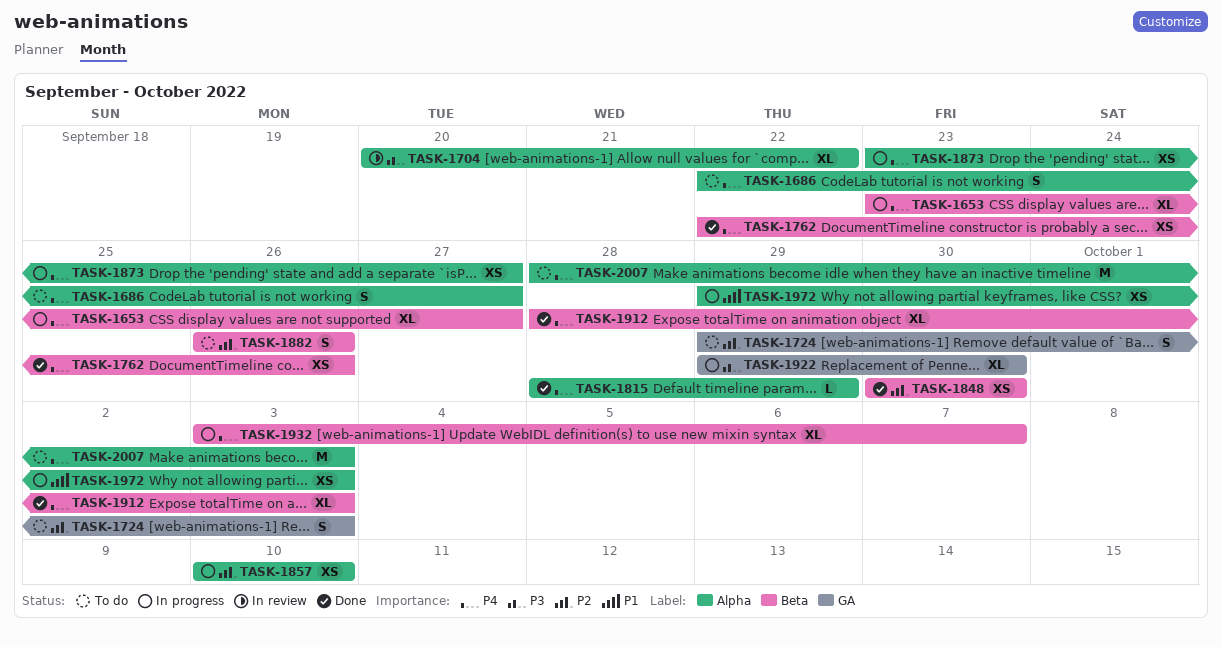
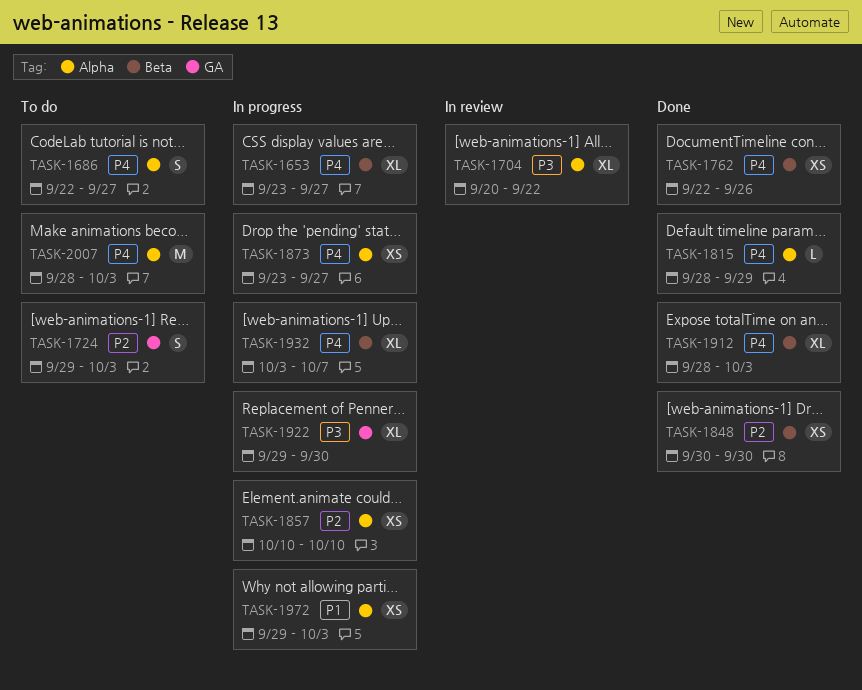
TASK-1882: present -> none

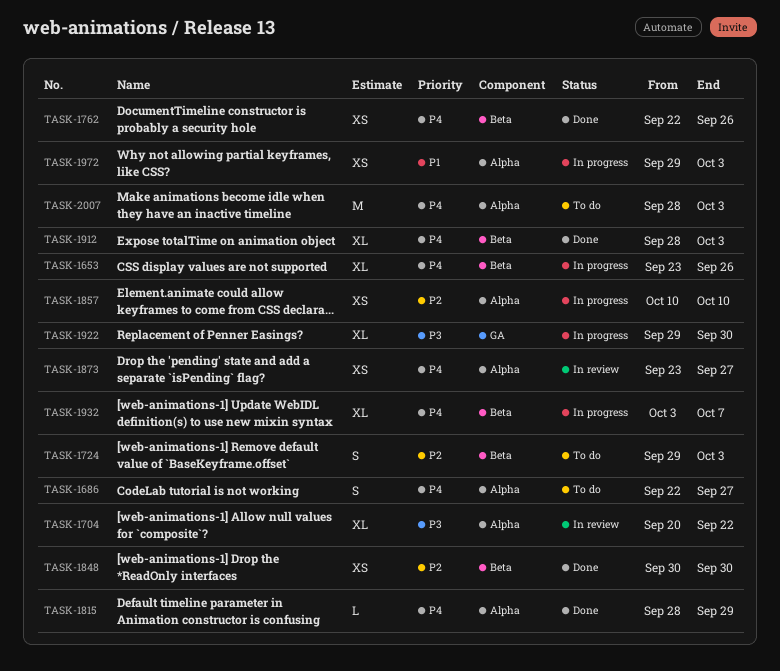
TASK-1653, due: Sep 27 -> Sep 26
TASK-1724, label: GA -> Beta
TASK-1873, status: In progress -> In review

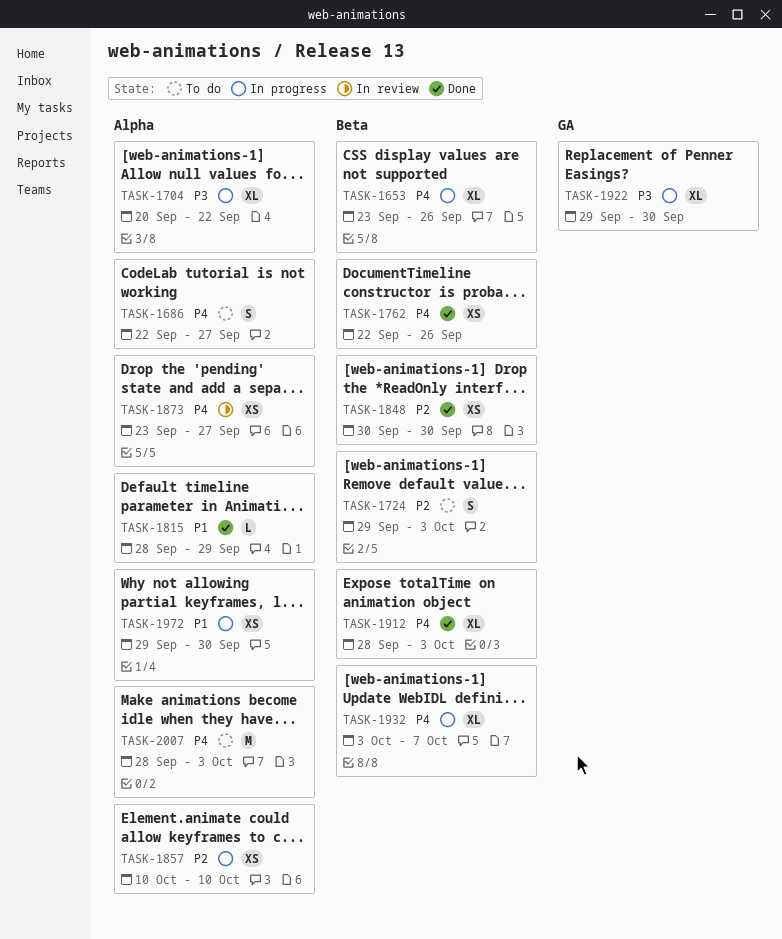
TASK-1704, status: In review -> In progress
TASK-1815, priority: P4 -> P1
TASK-1972, due: Oct 3 -> Sep 30

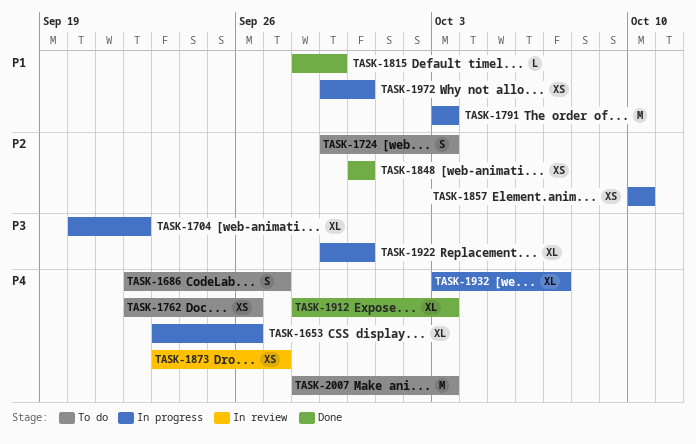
TASK-1762, status: Done -> To do
TASK-1791: none -> present

